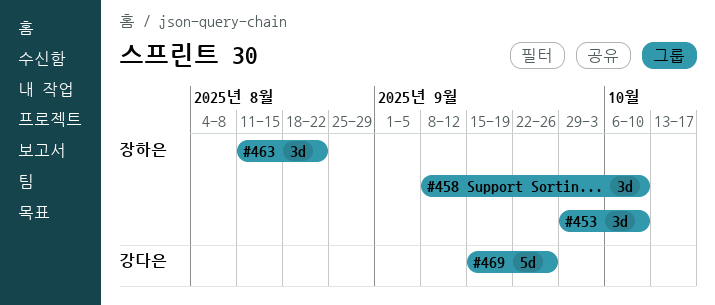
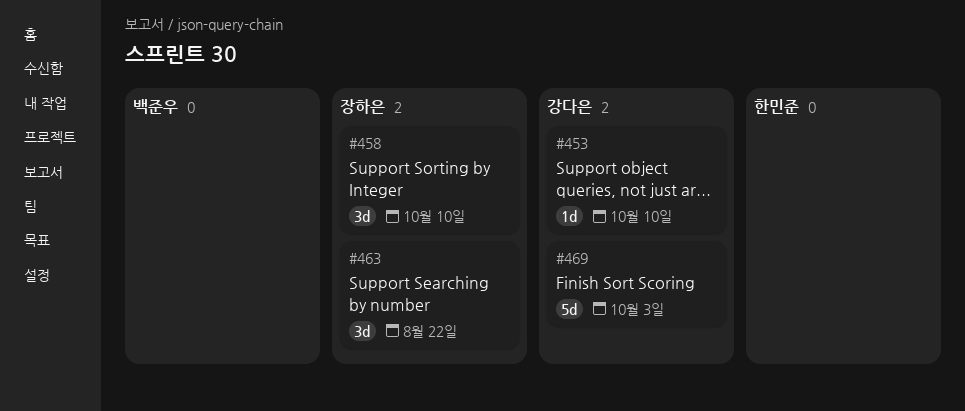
#453, owner: 장하은 -> 강다은
#453, estimate: 3d -> 1d
#469, due: Sep 26 -> Oct 3

